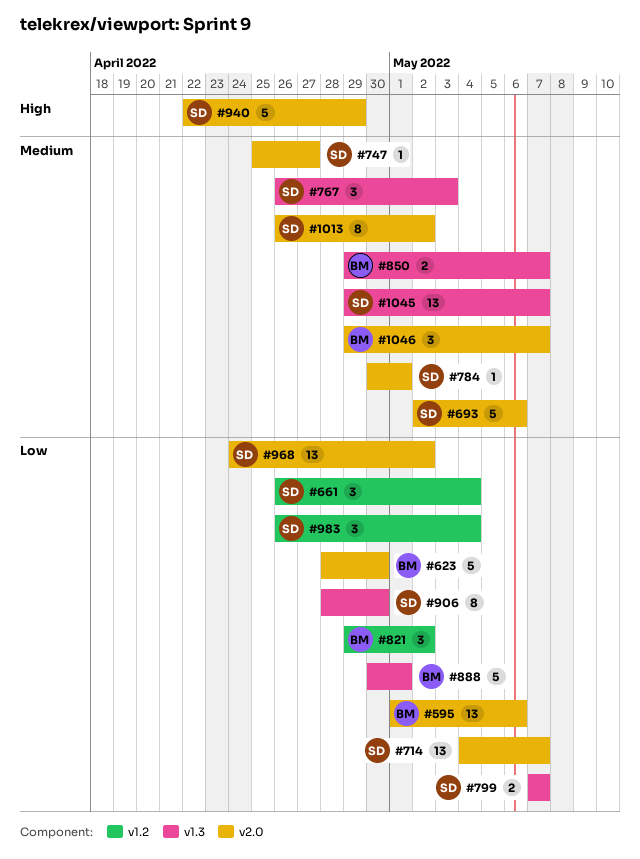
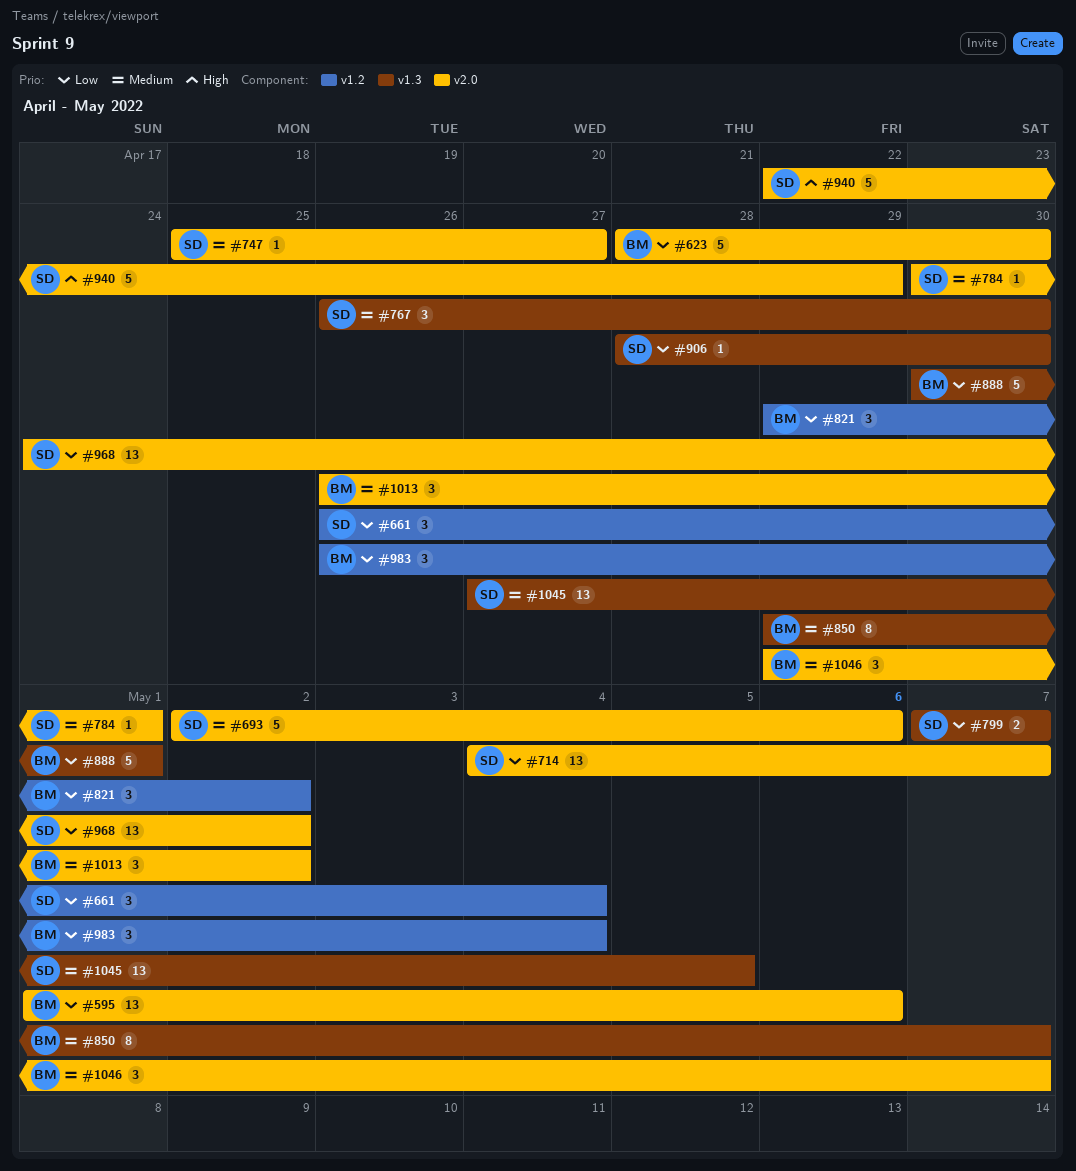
#767, due: May 3 -> Apr 30
#850, estimate: 2 -> 8
#906, estimate: 8 -> 1
#983, owner: SD -> BM
#1013, owner: SD -> BM
#1013, estimate: 8 -> 3
#1045, start: Apr 29 -> Apr 27
#1045, due: May 7 -> May 5

